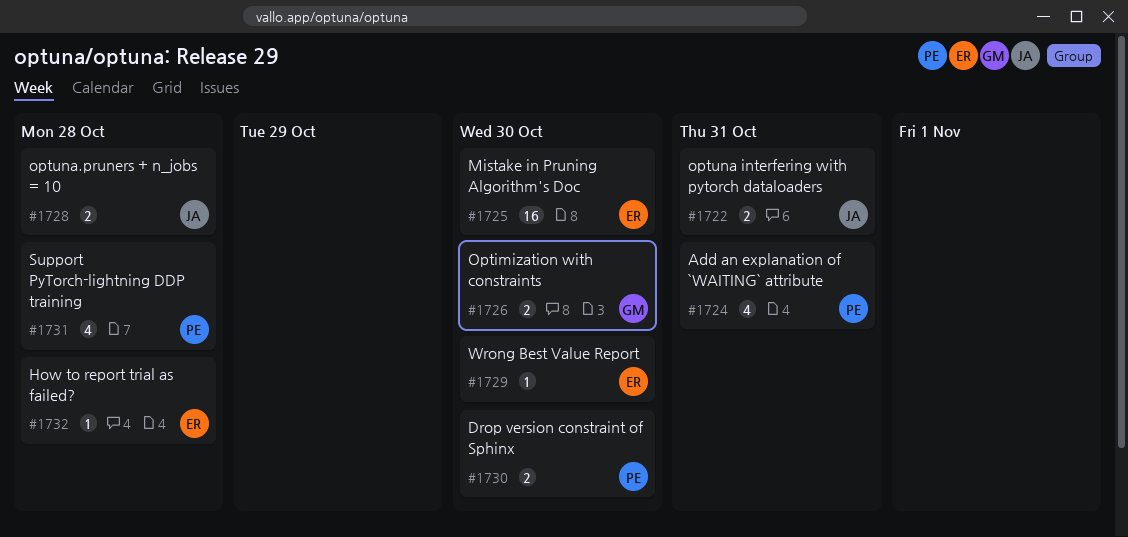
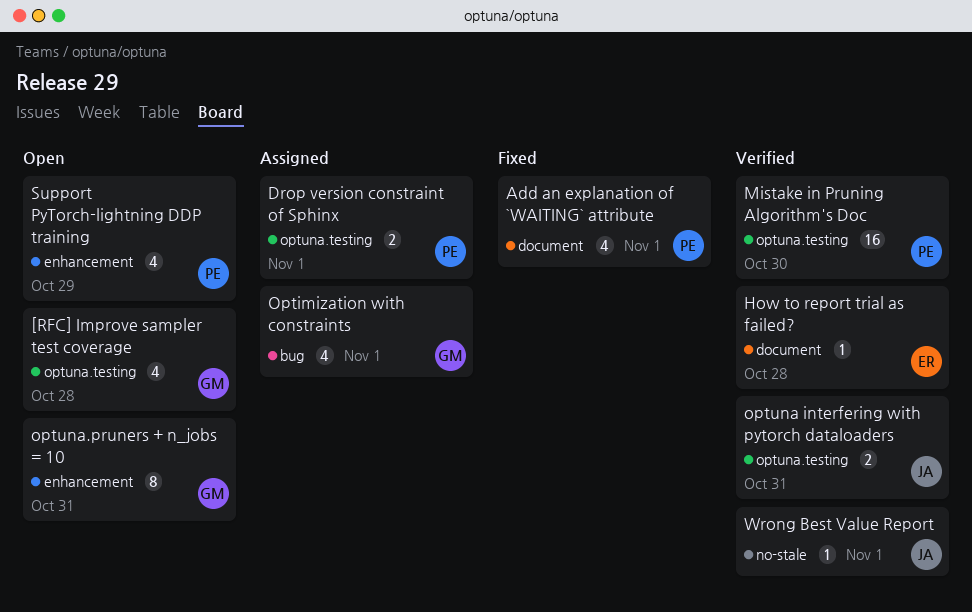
[RFC] Improve sampler test coverage: none -> present
Add an explanation of `WAITING` attribute, due: Oct 31 -> Nov 1
Drop version constraint of Sphinx, due: Oct 30 -> Nov 1
Mistake in Pruning Algorithm's Doc, owner: ER -> PE
Optimization with constraints, estimate: 2 -> 4
Optimization with constraints, due: Oct 30 -> Nov 1
optuna.pruners + n_jobs = 10, owner: JA -> GM
optuna.pruners + n_jobs = 10, estimate: 2 -> 8
optuna.pruners + n_jobs = 10, due: Oct 28 -> Oct 31
Support PyTorch-lightning DDP training, due: Oct 28 -> Oct 29
Wrong Best Value Report, owner: ER -> JA
Wrong Best Value Report, due: Oct 30 -> Nov 1

